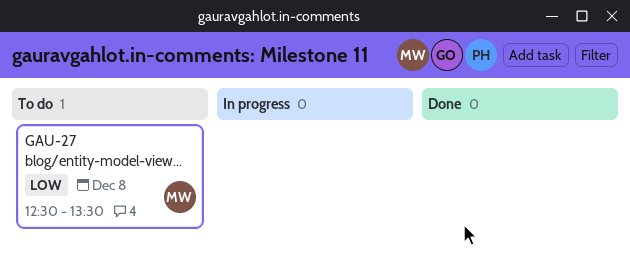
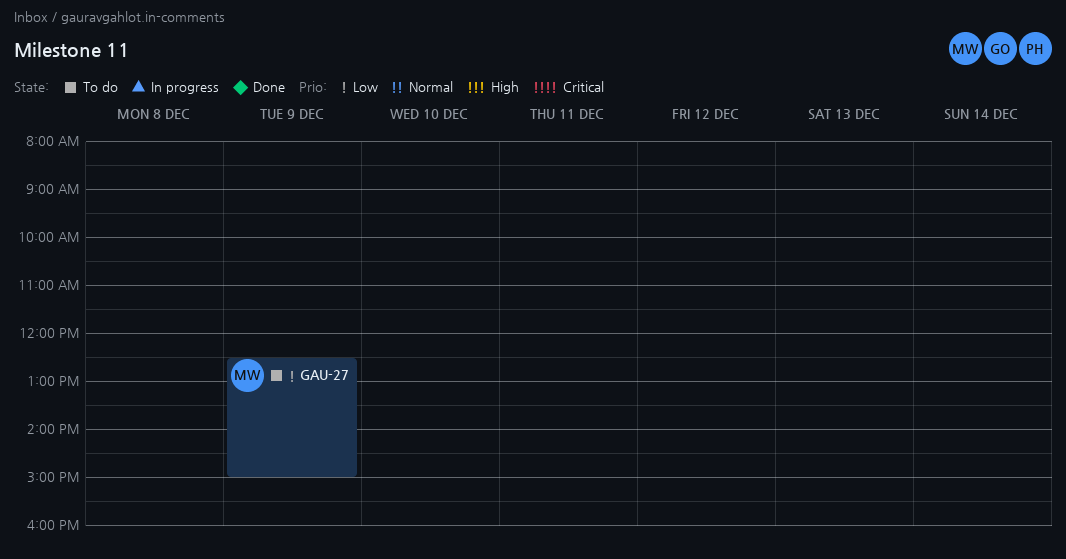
GAU-27, day: Dec 8 -> Dec 9
GAU-27, ends: 13:30 -> 15:00

